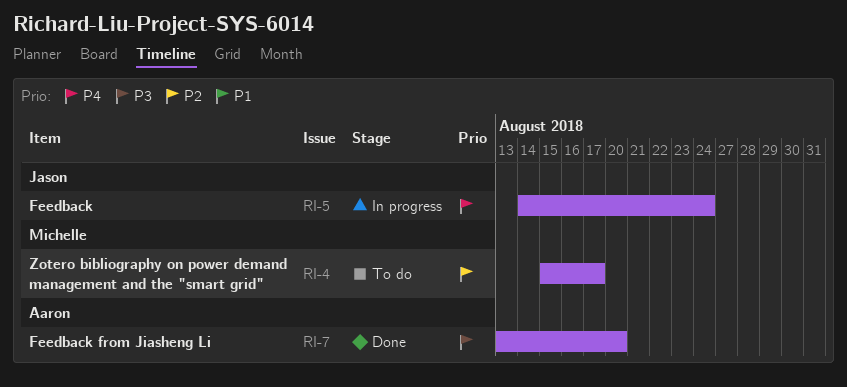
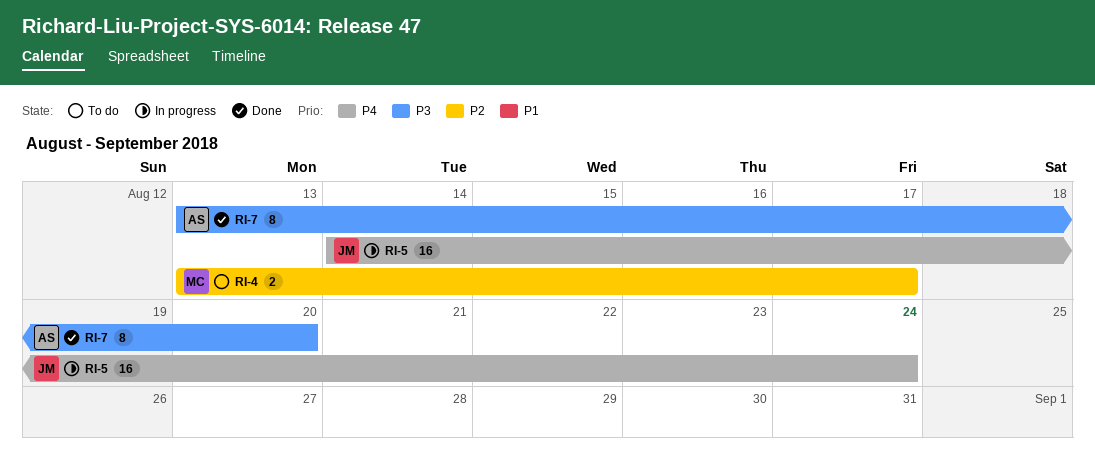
RI-4, start: Aug 15 -> Aug 13

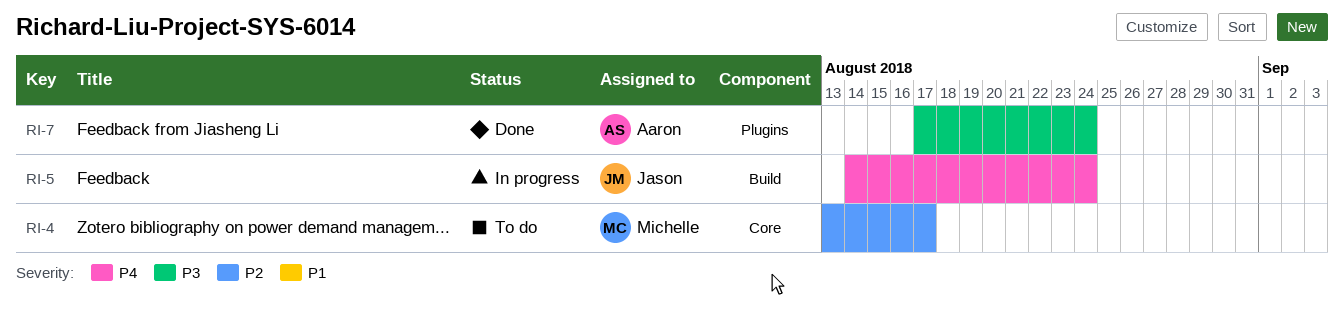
RI-7, start: Aug 13 -> Aug 17
RI-7, due: Aug 20 -> Aug 24

